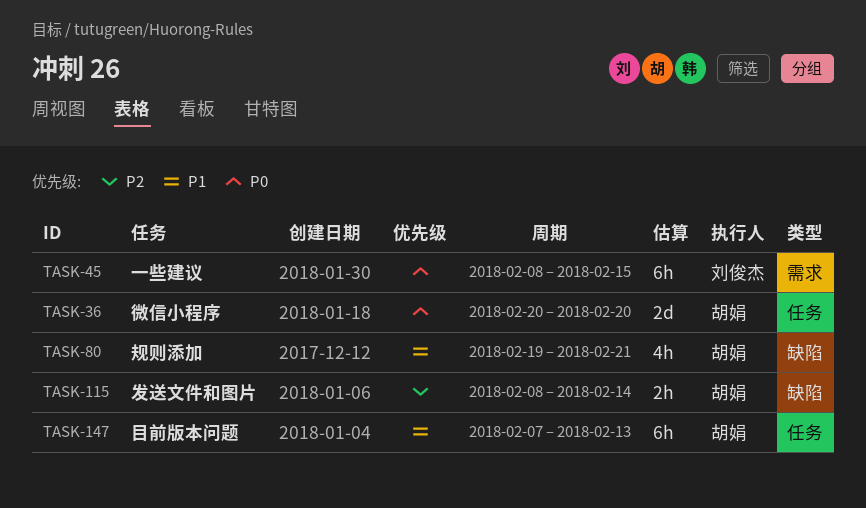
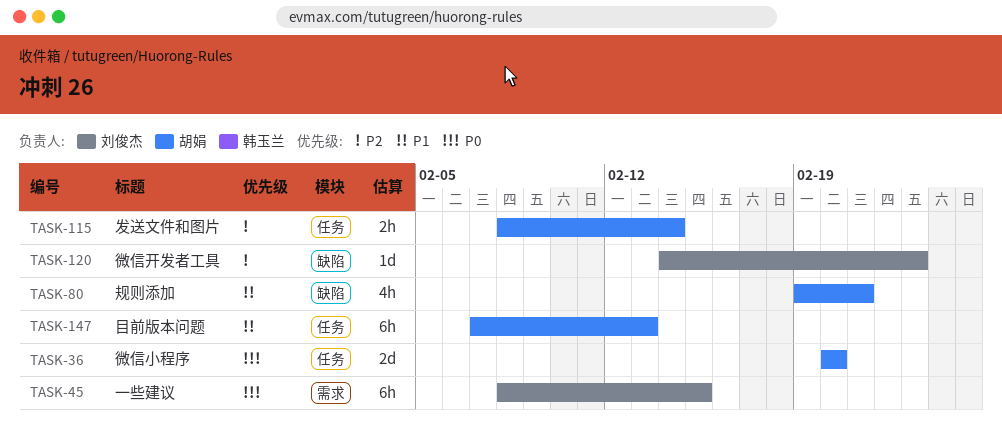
TASK-115, label: 缺陷 -> 任务
TASK-120: none -> present

